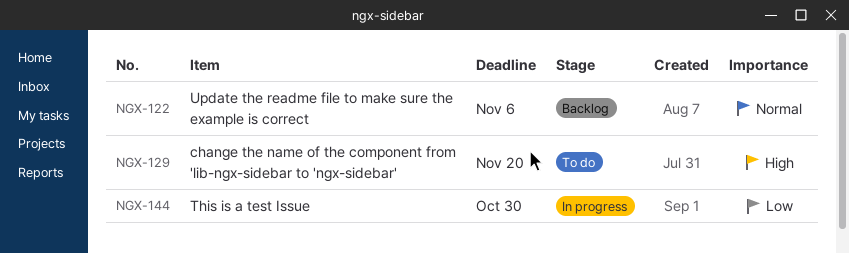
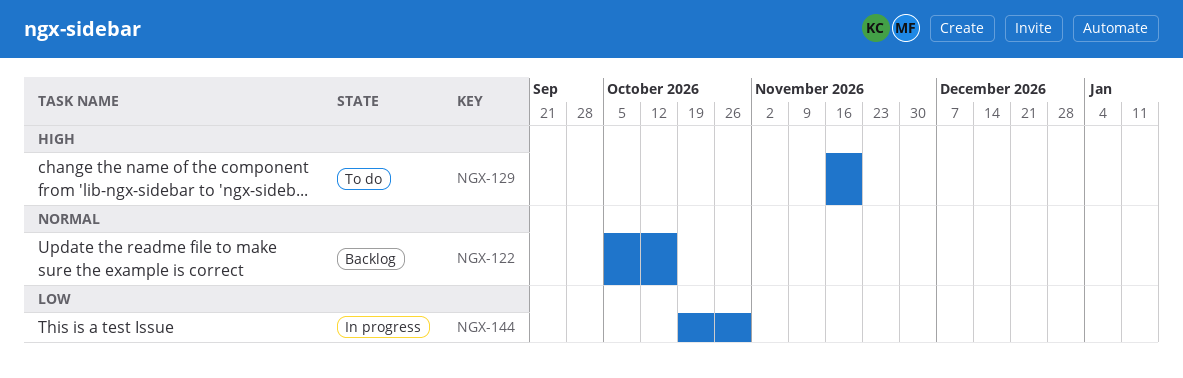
NGX-122, due: Nov 6 -> Oct 16

